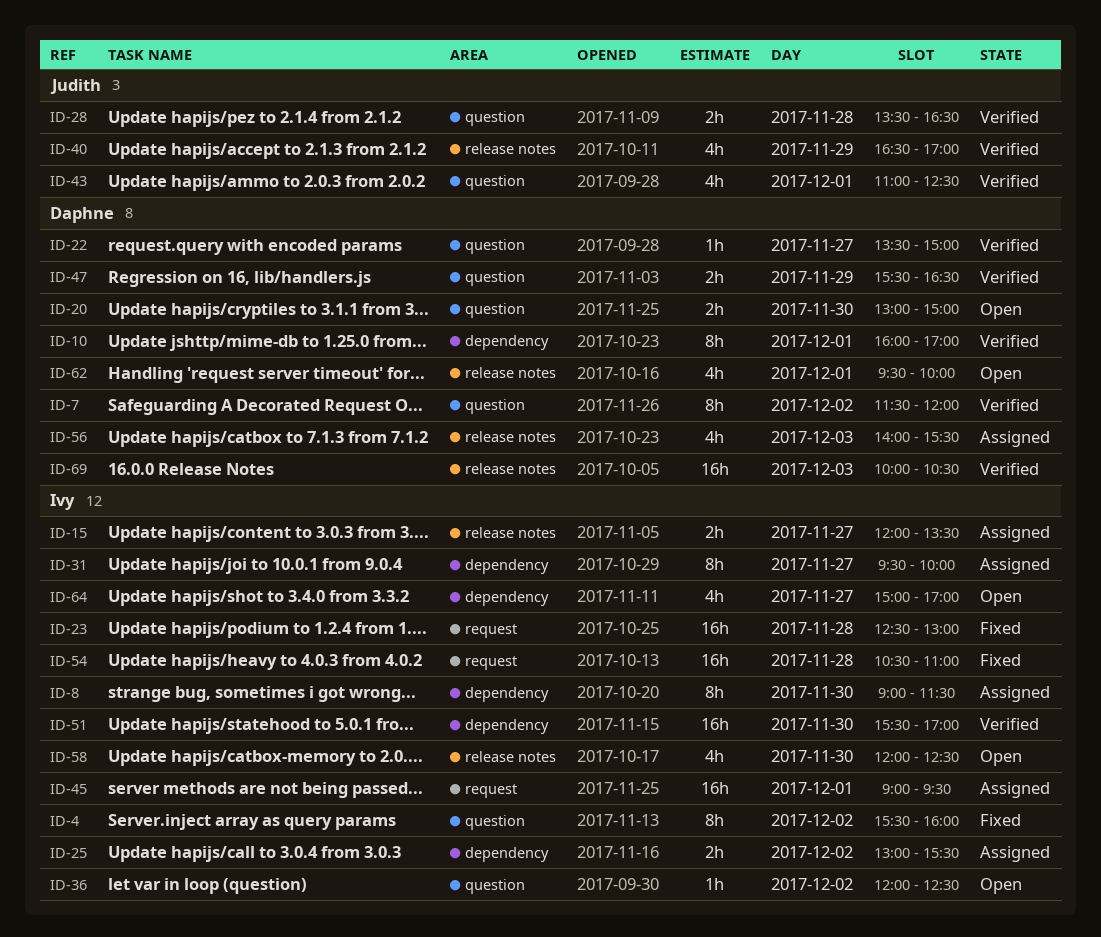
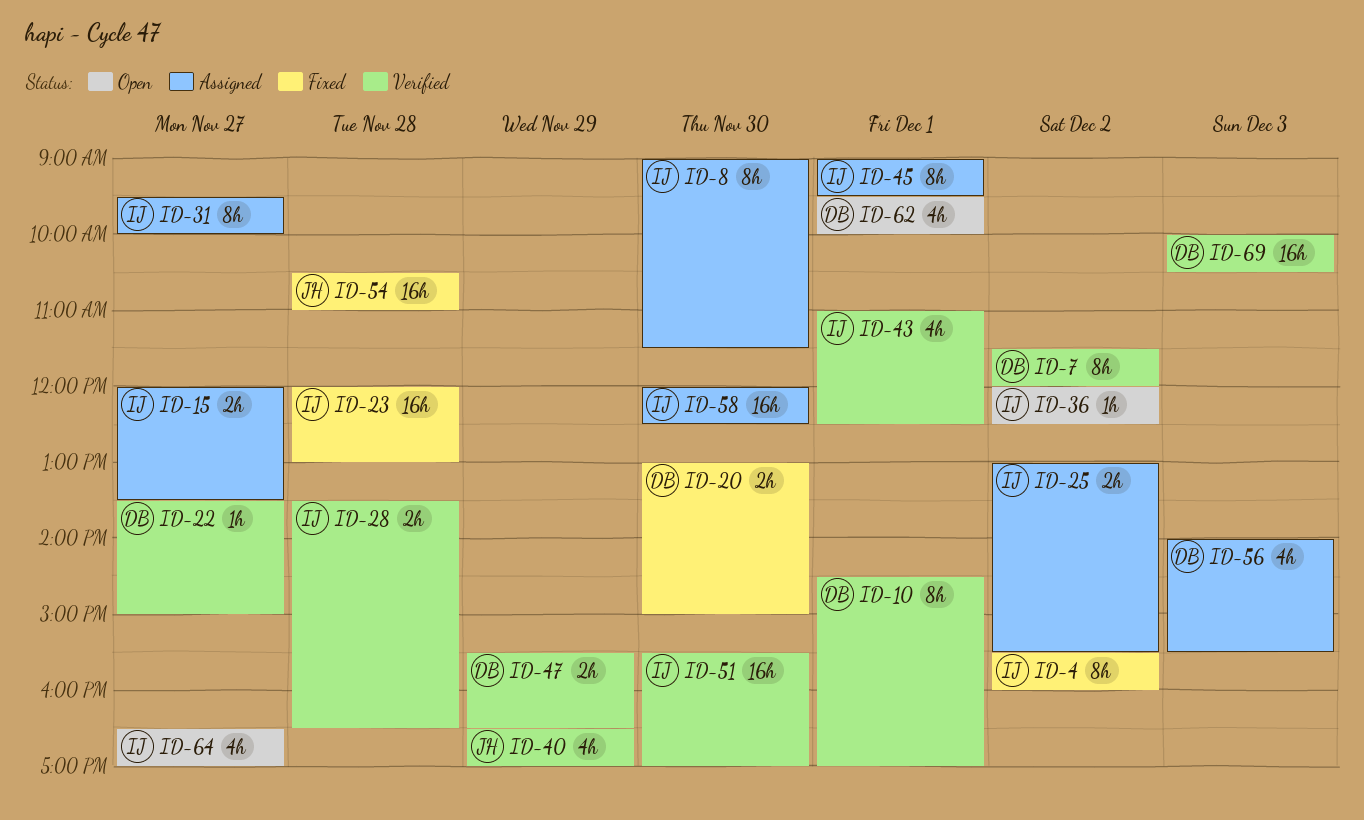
ID-10, begins: 16:00 -> 14:30
ID-20, status: Open -> Fixed
ID-23, begins: 12:30 -> 12:00
ID-28, owner: Judith -> Ivy
ID-43, owner: Judith -> Ivy
ID-45, estimate: 16h -> 8h
ID-54, owner: Ivy -> Judith
ID-58, status: Open -> Assigned
ID-58, estimate: 4h -> 16h
ID-64, begins: 15:00 -> 16:30

